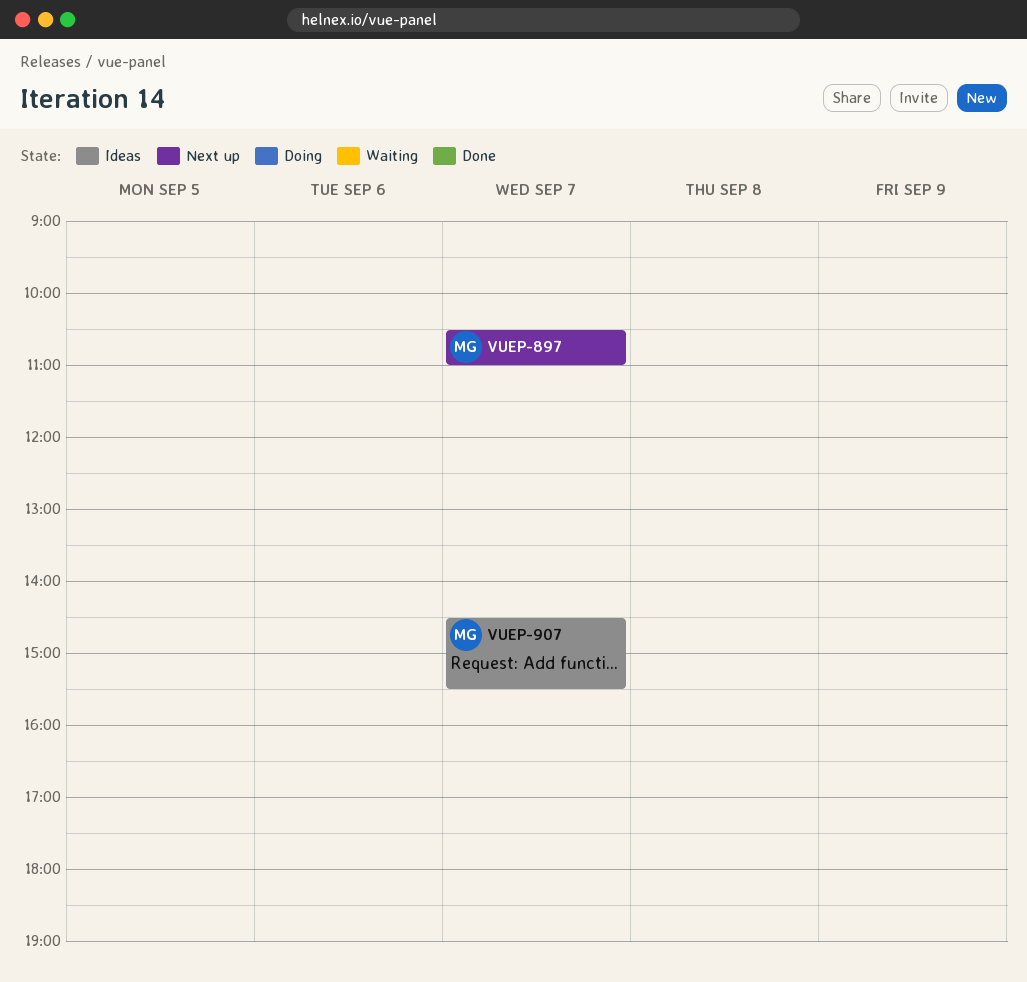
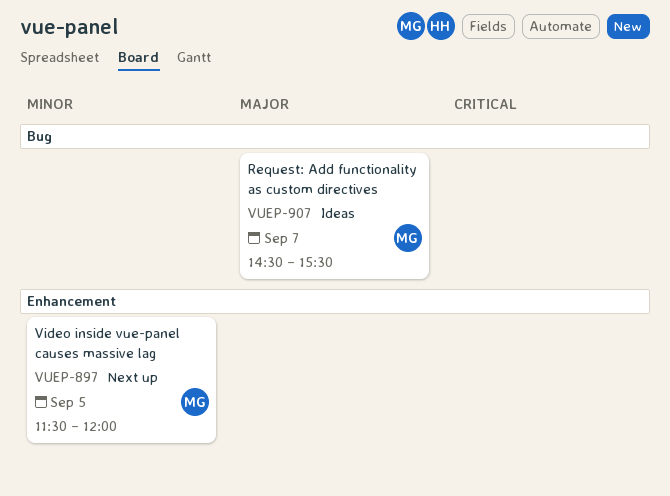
VUEP-897, day: Sep 7 -> Sep 5
VUEP-897, begins: 10:30 -> 11:30
VUEP-897, ends: 11:00 -> 12:00

